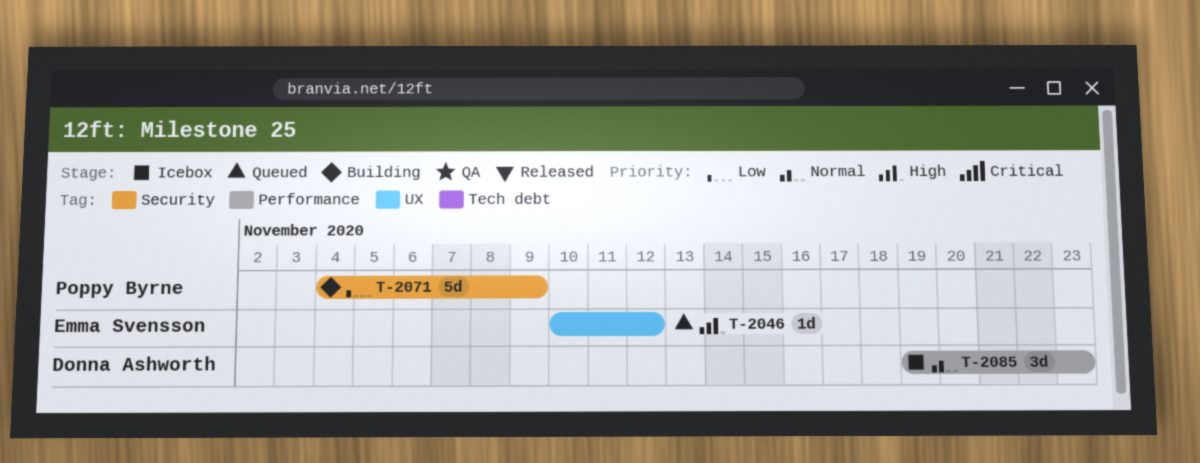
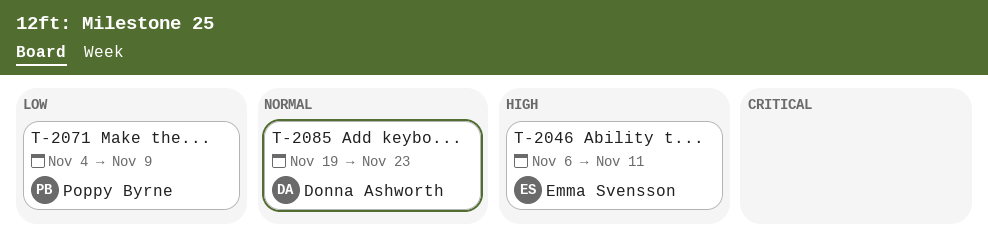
T-2046, start: Nov 10 -> Nov 6
T-2046, due: Nov 12 -> Nov 11

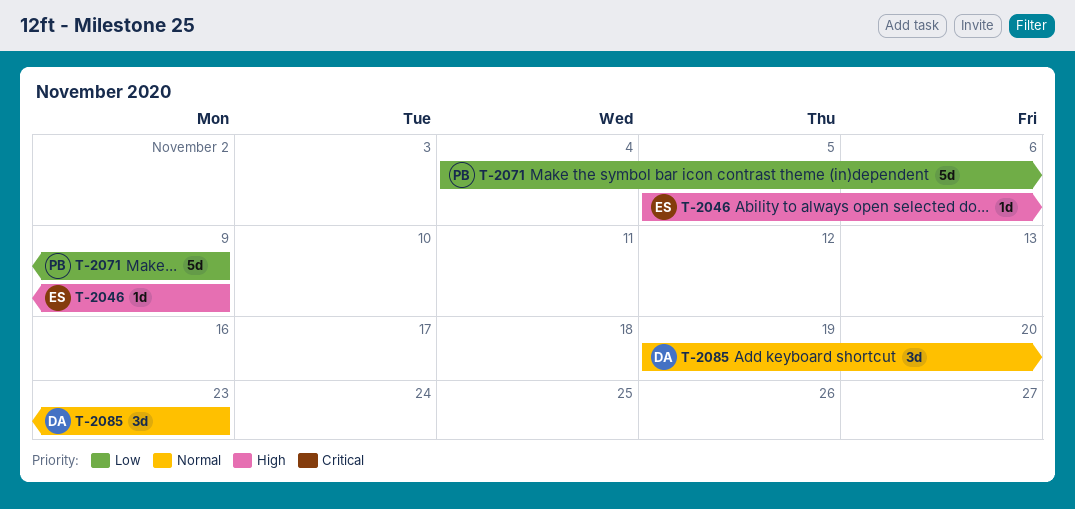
T-2046, start: Nov 6 -> Nov 5
T-2046, due: Nov 11 -> Nov 9

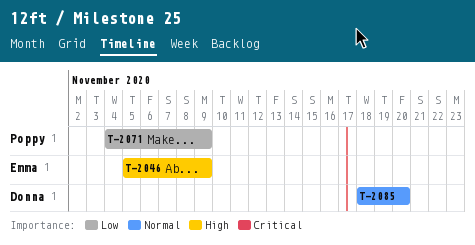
T-2085, start: Nov 19 -> Nov 18
T-2085, due: Nov 23 -> Nov 20

